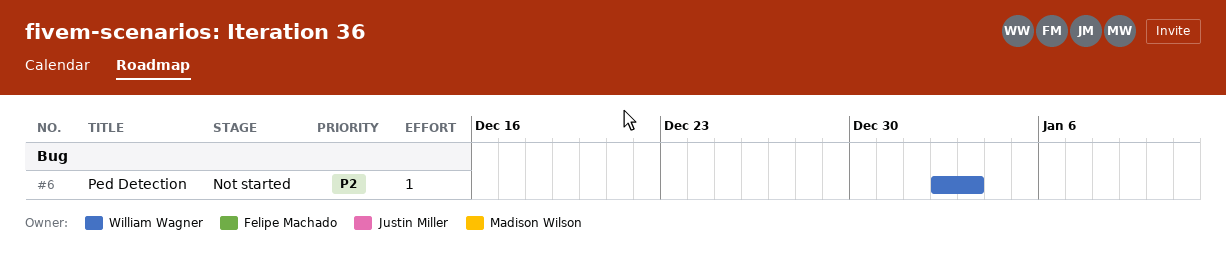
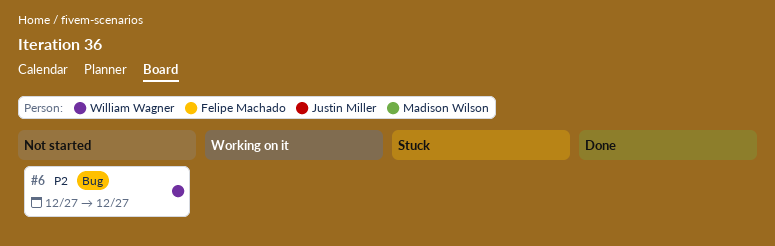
#6, start: Jan 2 -> Dec 27
#6, due: Jan 3 -> Dec 27

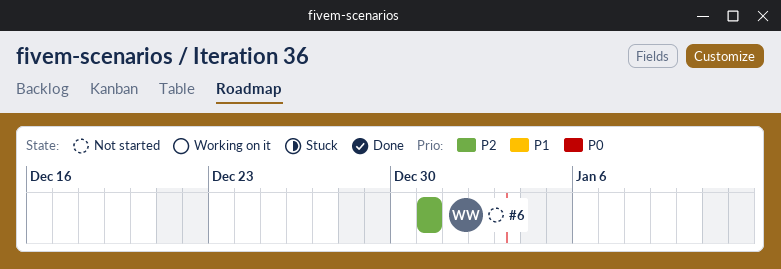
#6, start: Dec 27 -> Dec 31
#6, due: Dec 27 -> Dec 31

